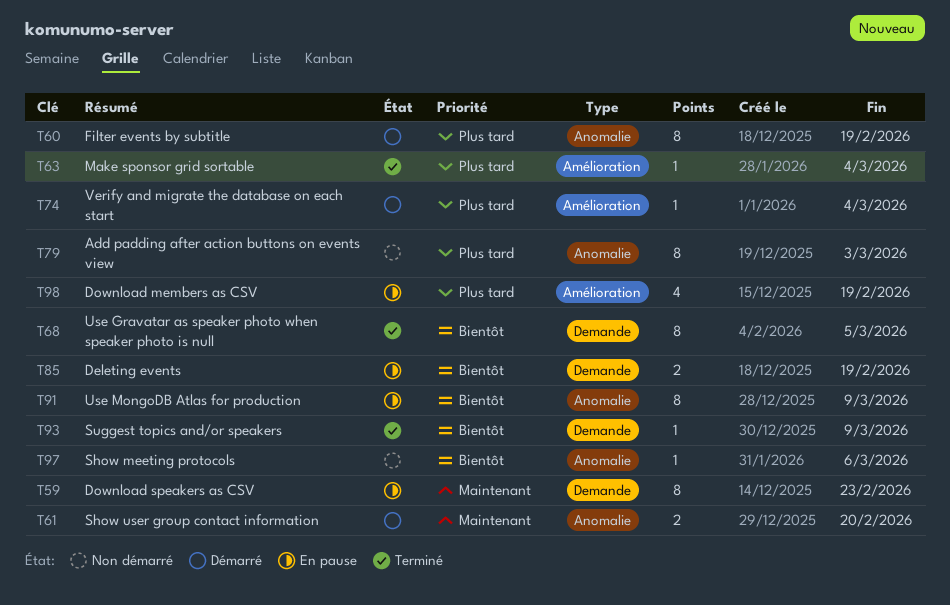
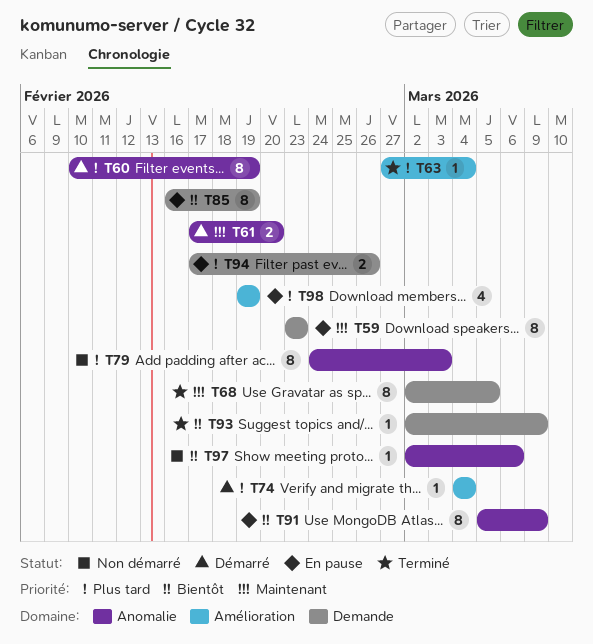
T68, priority: Bientôt -> Maintenant
T85, estimate: 2 -> 8
T94: none -> present

